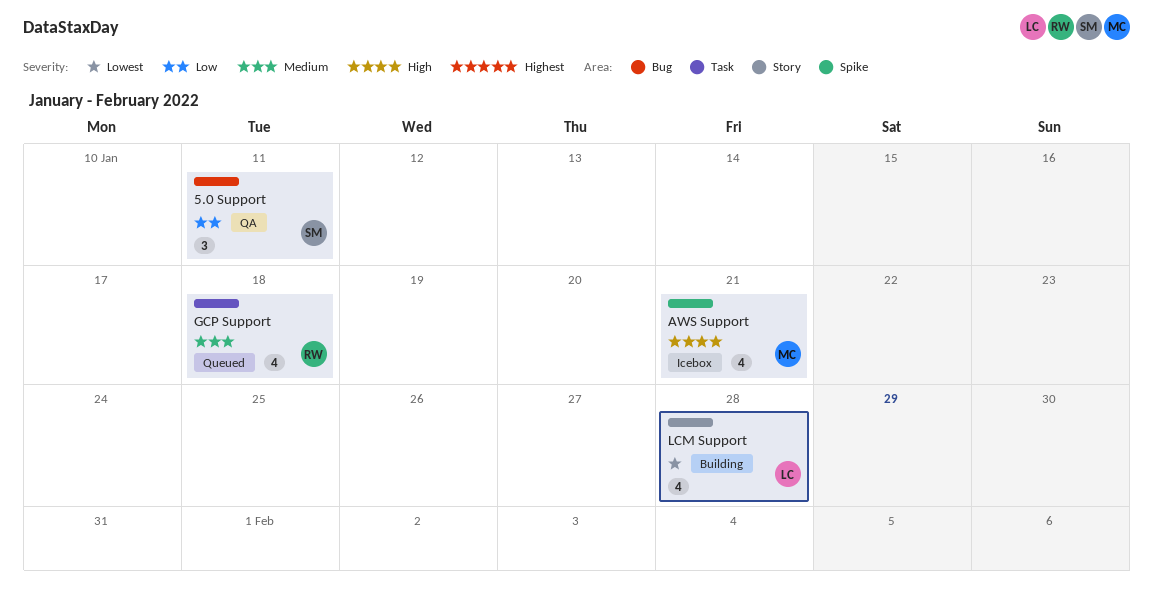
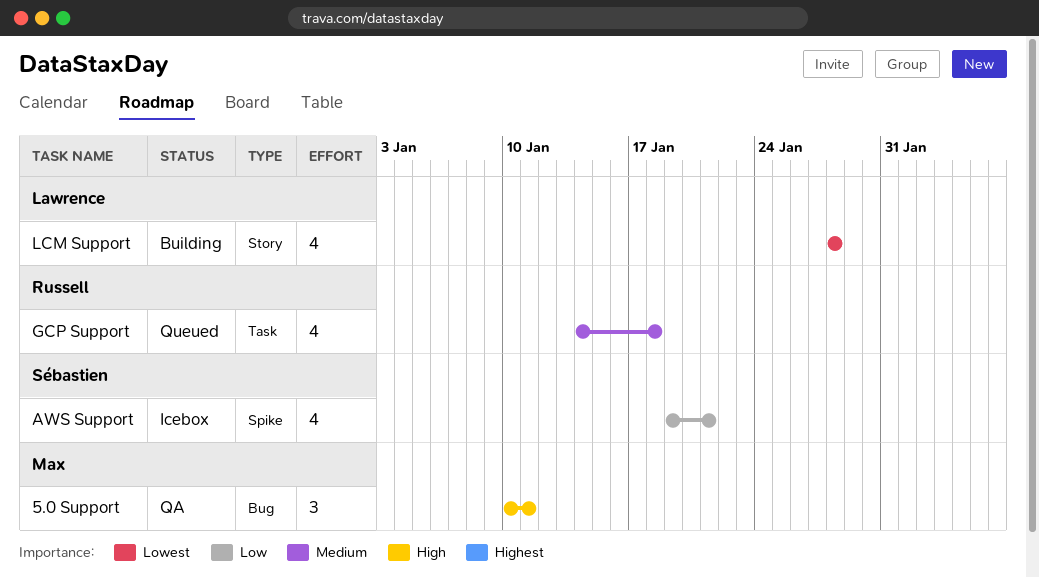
5.0 Support, owner: Sébastien -> Max
5.0 Support, priority: Low -> High
AWS Support, owner: Max -> Sébastien
AWS Support, priority: High -> Low

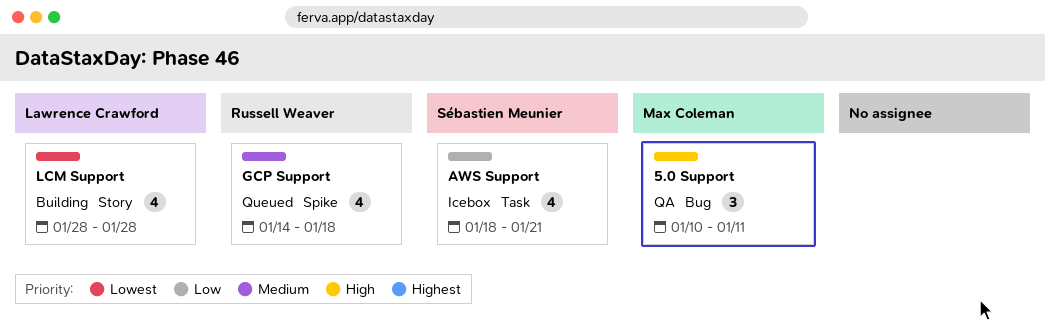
AWS Support, label: Spike -> Task
AWS Support, start: Jan 19 -> Jan 18
GCP Support, label: Task -> Spike

